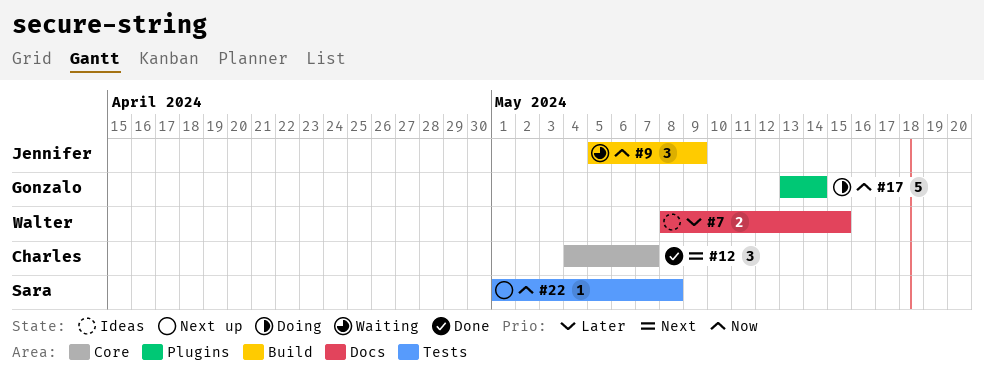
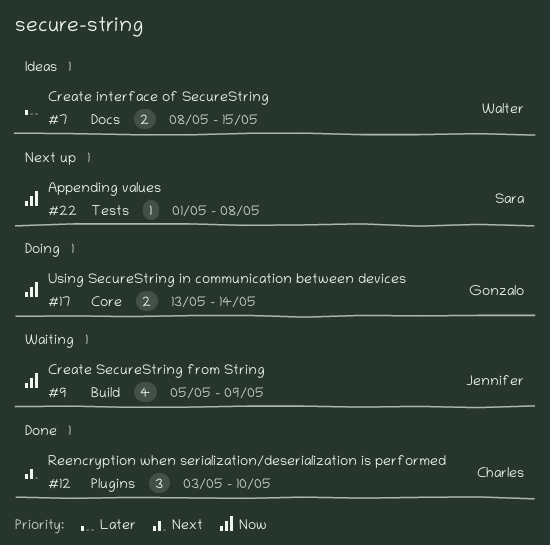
#9, estimate: 3 -> 4
#12, label: Core -> Plugins
#12, start: May 4 -> May 3
#12, due: May 7 -> May 10
#17, label: Plugins -> Core
#17, estimate: 5 -> 2

